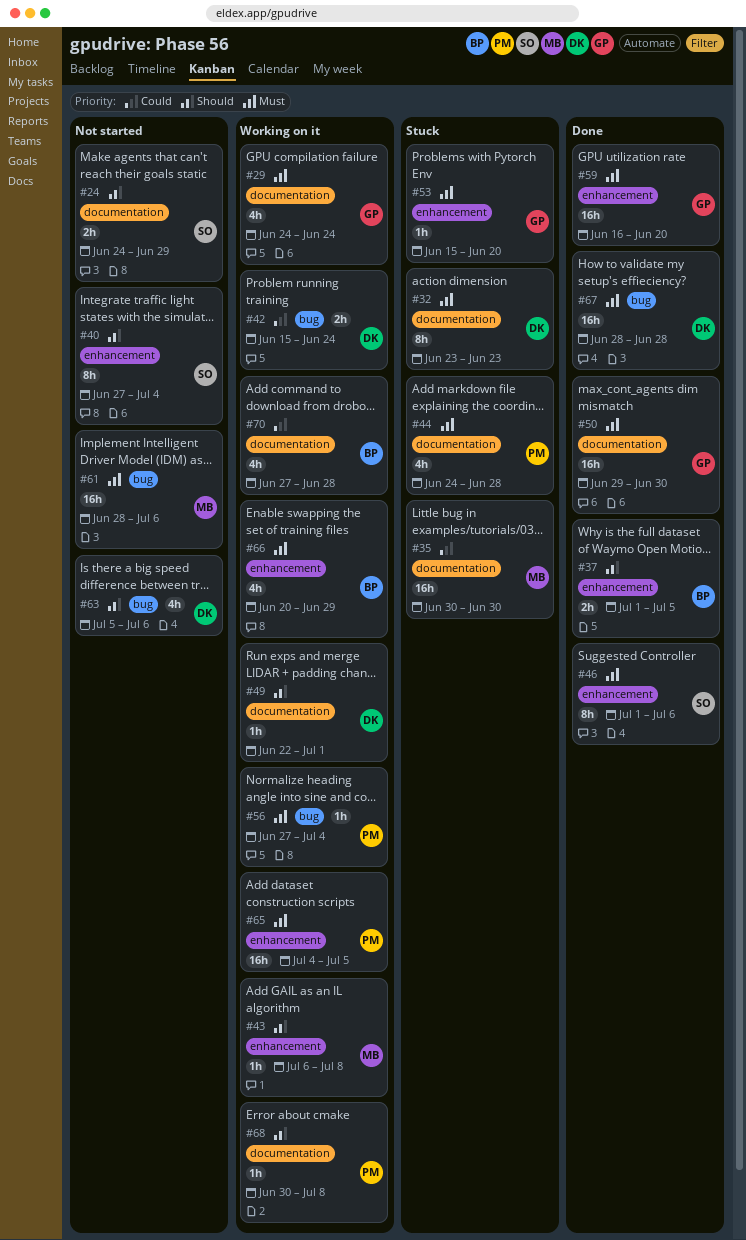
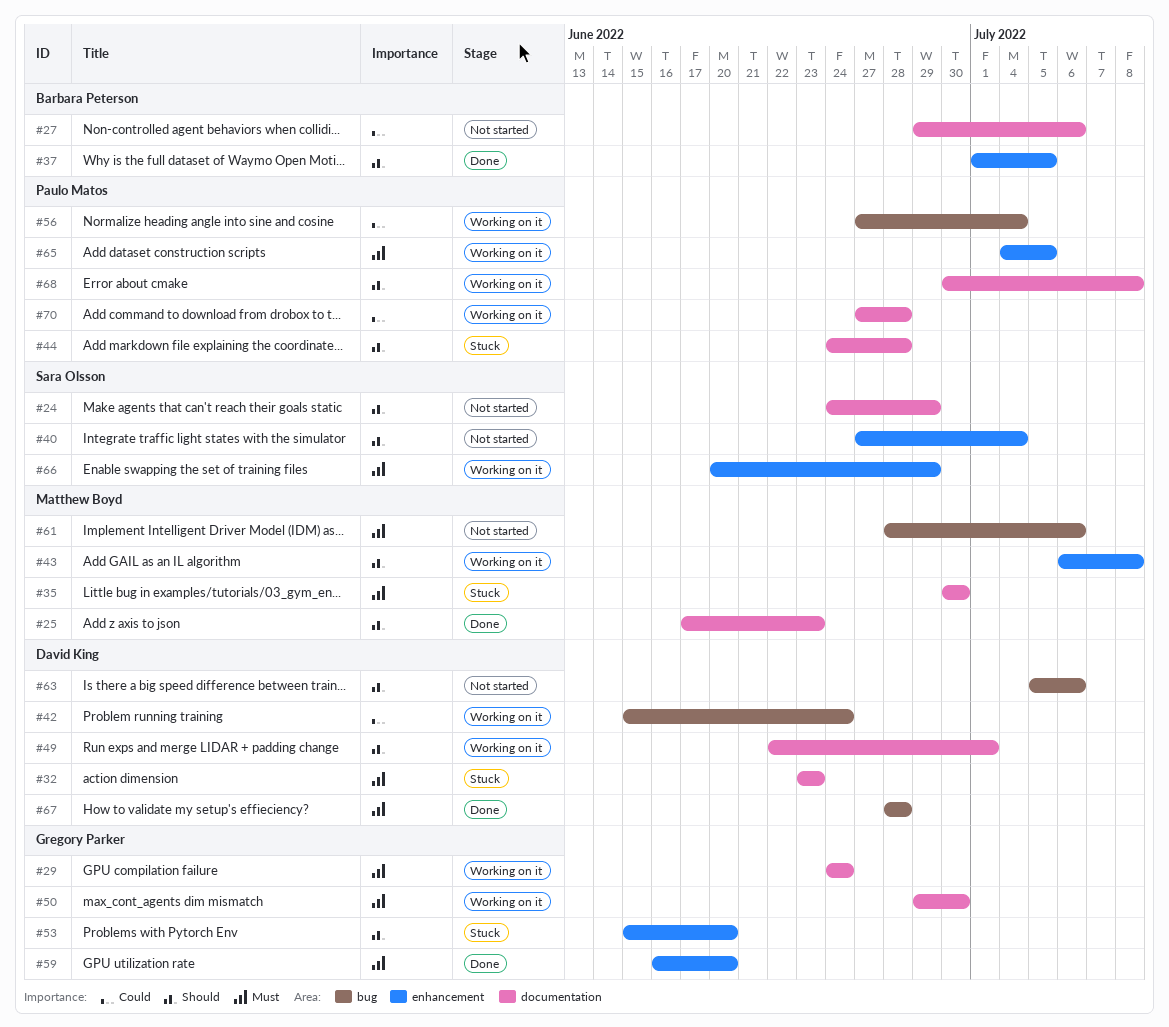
#25: none -> present
#27: none -> present
#35, priority: Could -> Must
#44, priority: Must -> Should
#46: present -> none
#50, status: Done -> Working on it
#53, priority: Must -> Should
#56, priority: Must -> Could
#66, owner: Barbara Peterson -> Sara Olsson
#70, owner: Barbara Peterson -> Paulo Matos

